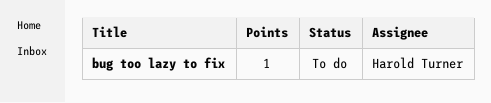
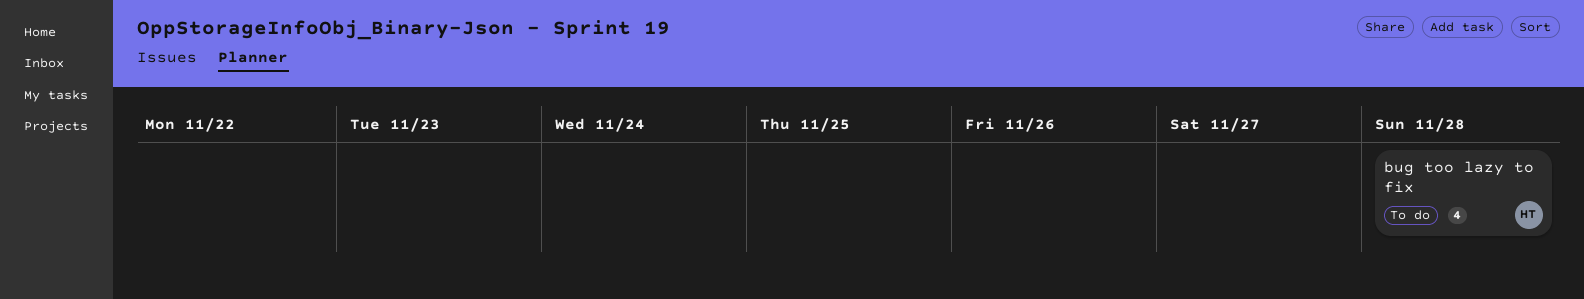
bug too lazy to fix, estimate: 1 -> 4

